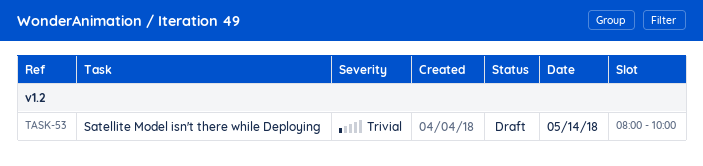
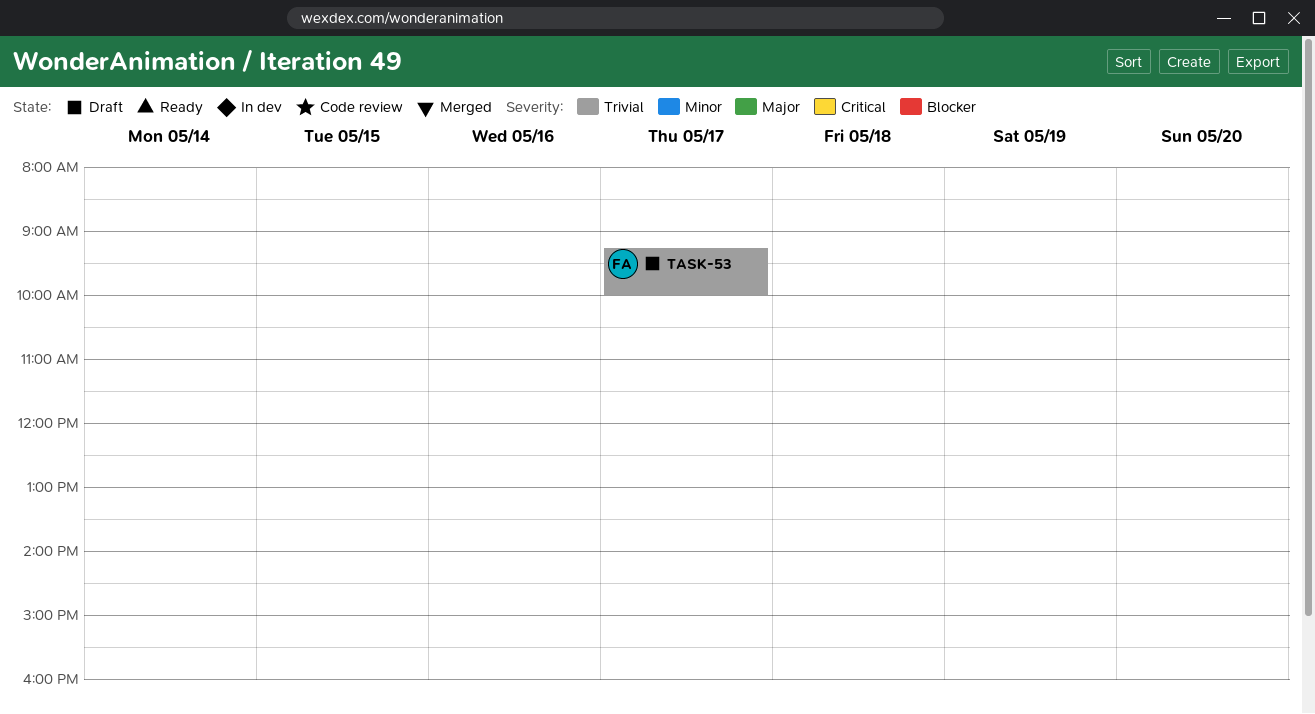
TASK-53, day: May 14 -> May 17
TASK-53, begins: 08:00 -> 09:15

